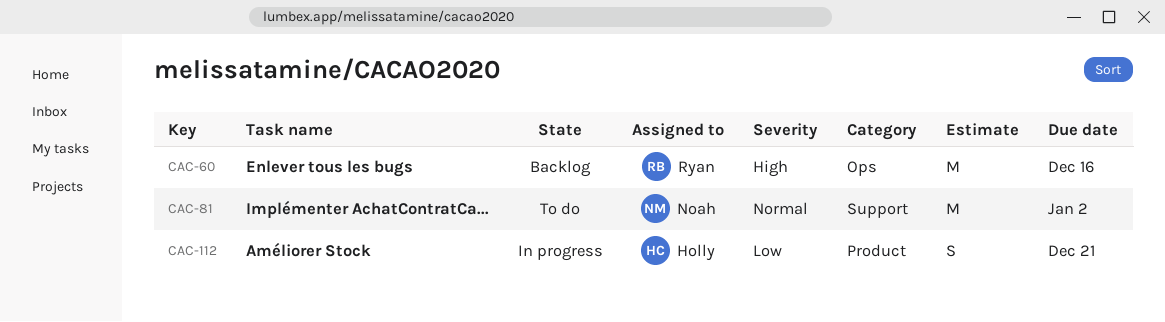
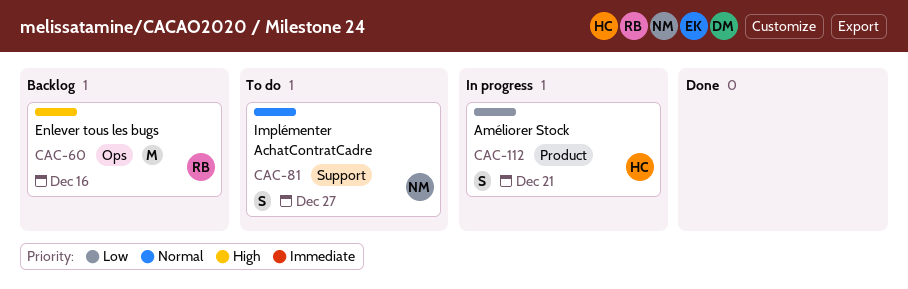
CAC-81, estimate: M -> S
CAC-81, due: Jan 2 -> Dec 27

